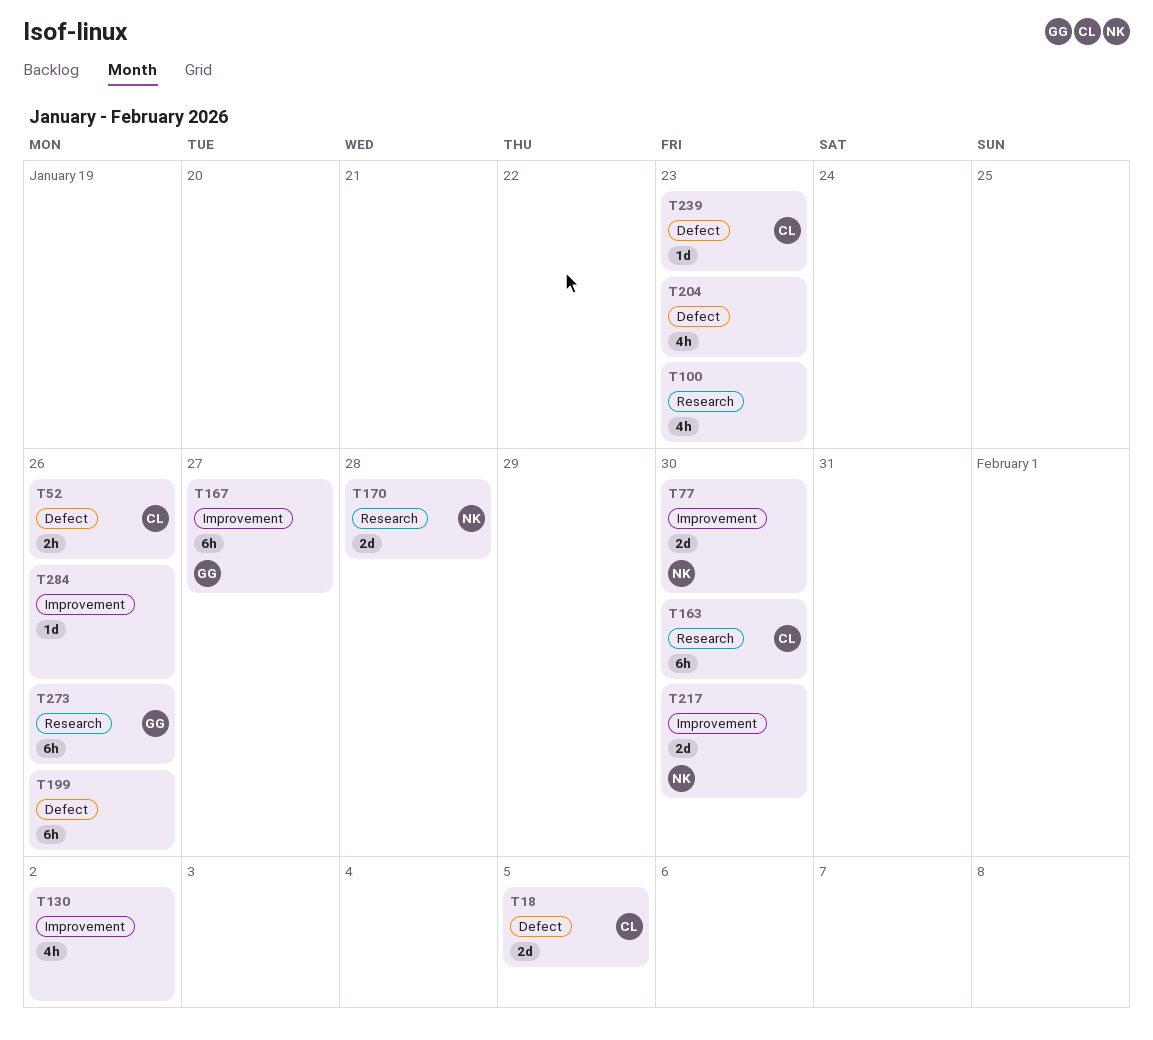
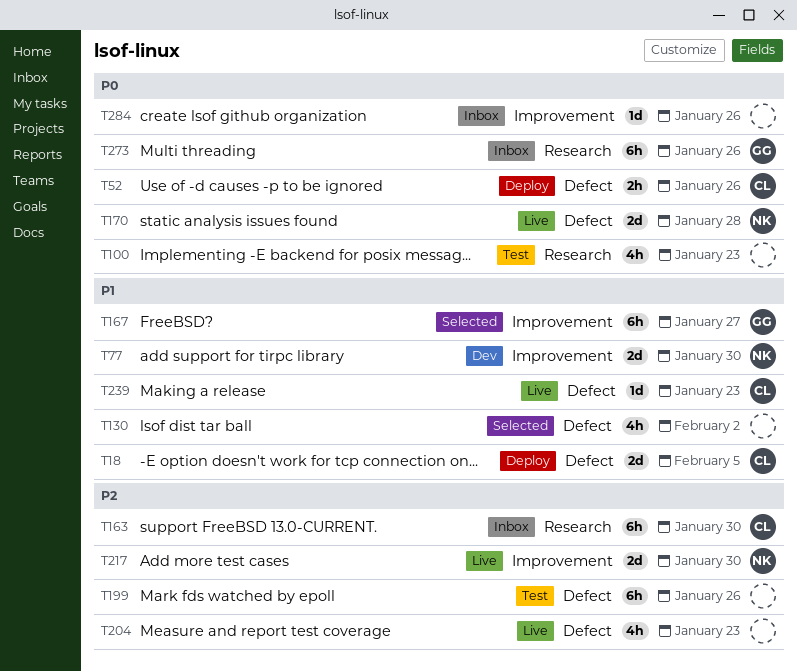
T130, label: Improvement -> Defect
T170, label: Research -> Defect

